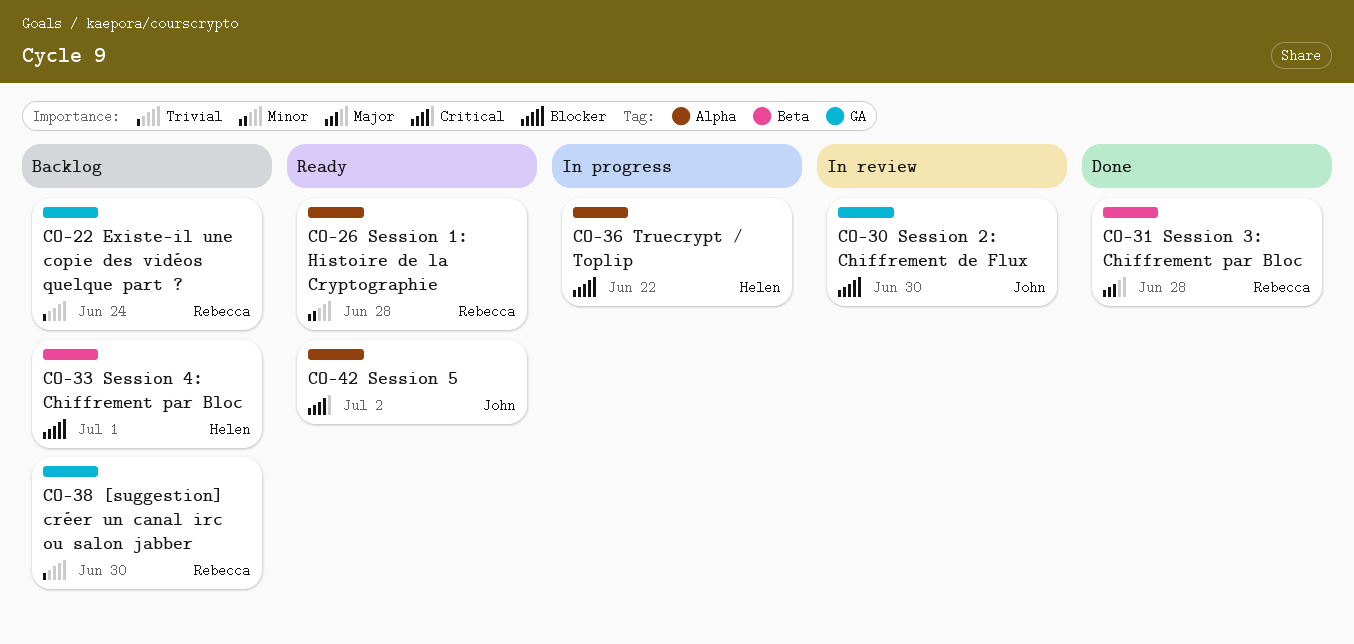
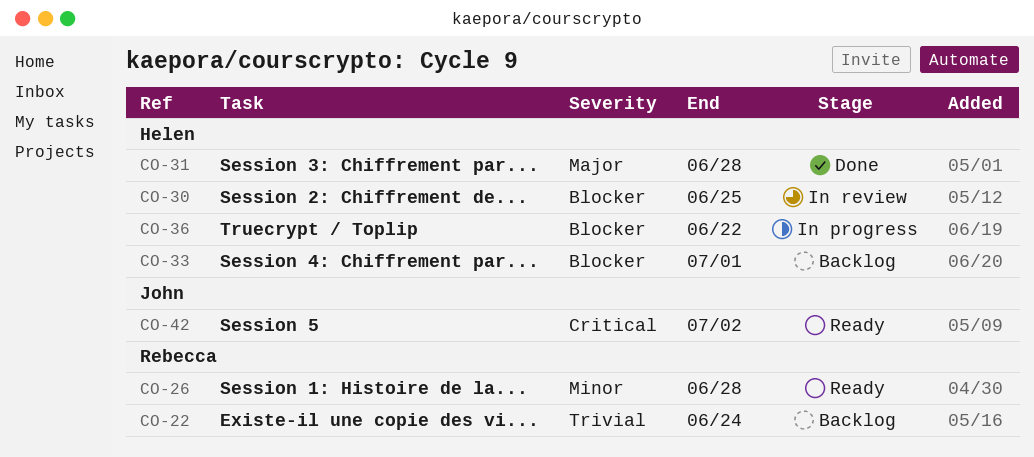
CO-30, owner: John -> Helen
CO-30, due: Jun 30 -> Jun 25
CO-31, owner: Rebecca -> Helen
CO-38: present -> none

